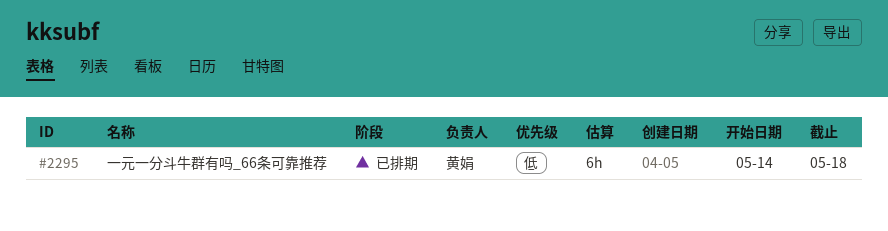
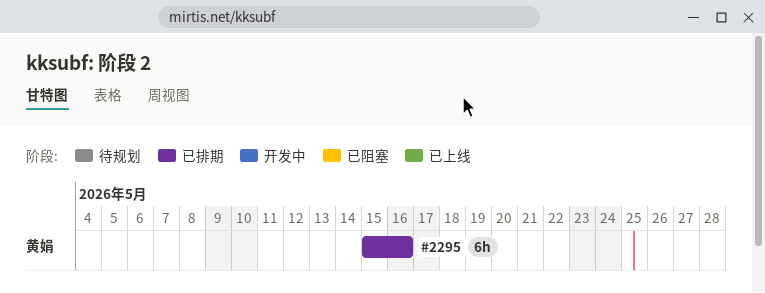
#2295, start: May 14 -> May 15
#2295, due: May 18 -> May 16

